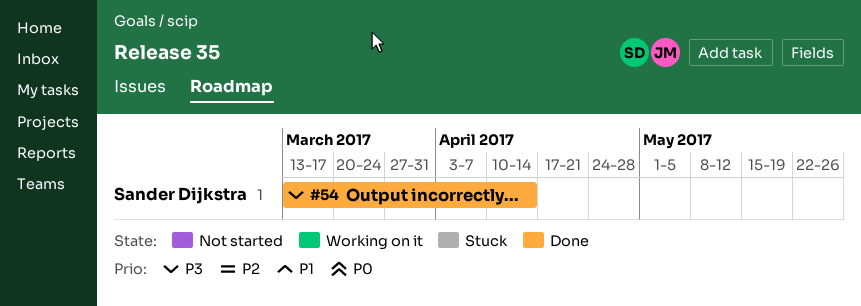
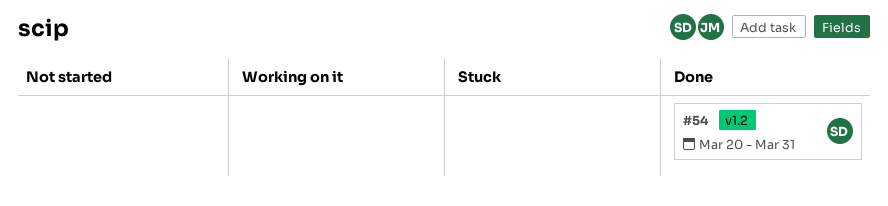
#54, start: Mar 13 -> Mar 20
#54, due: Apr 14 -> Mar 31

